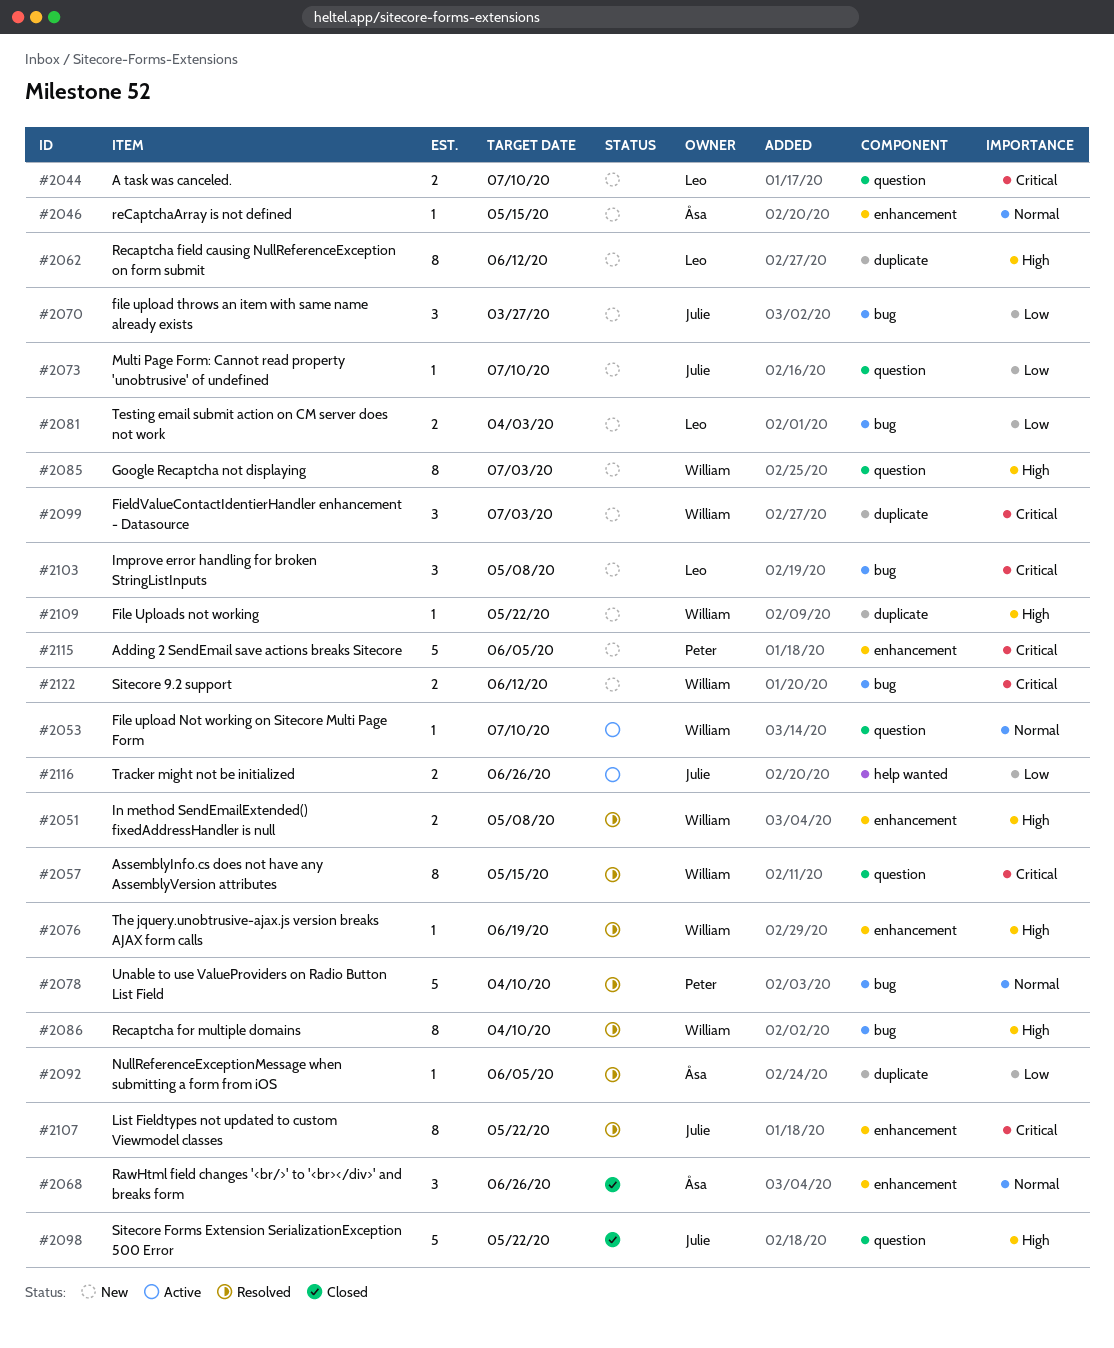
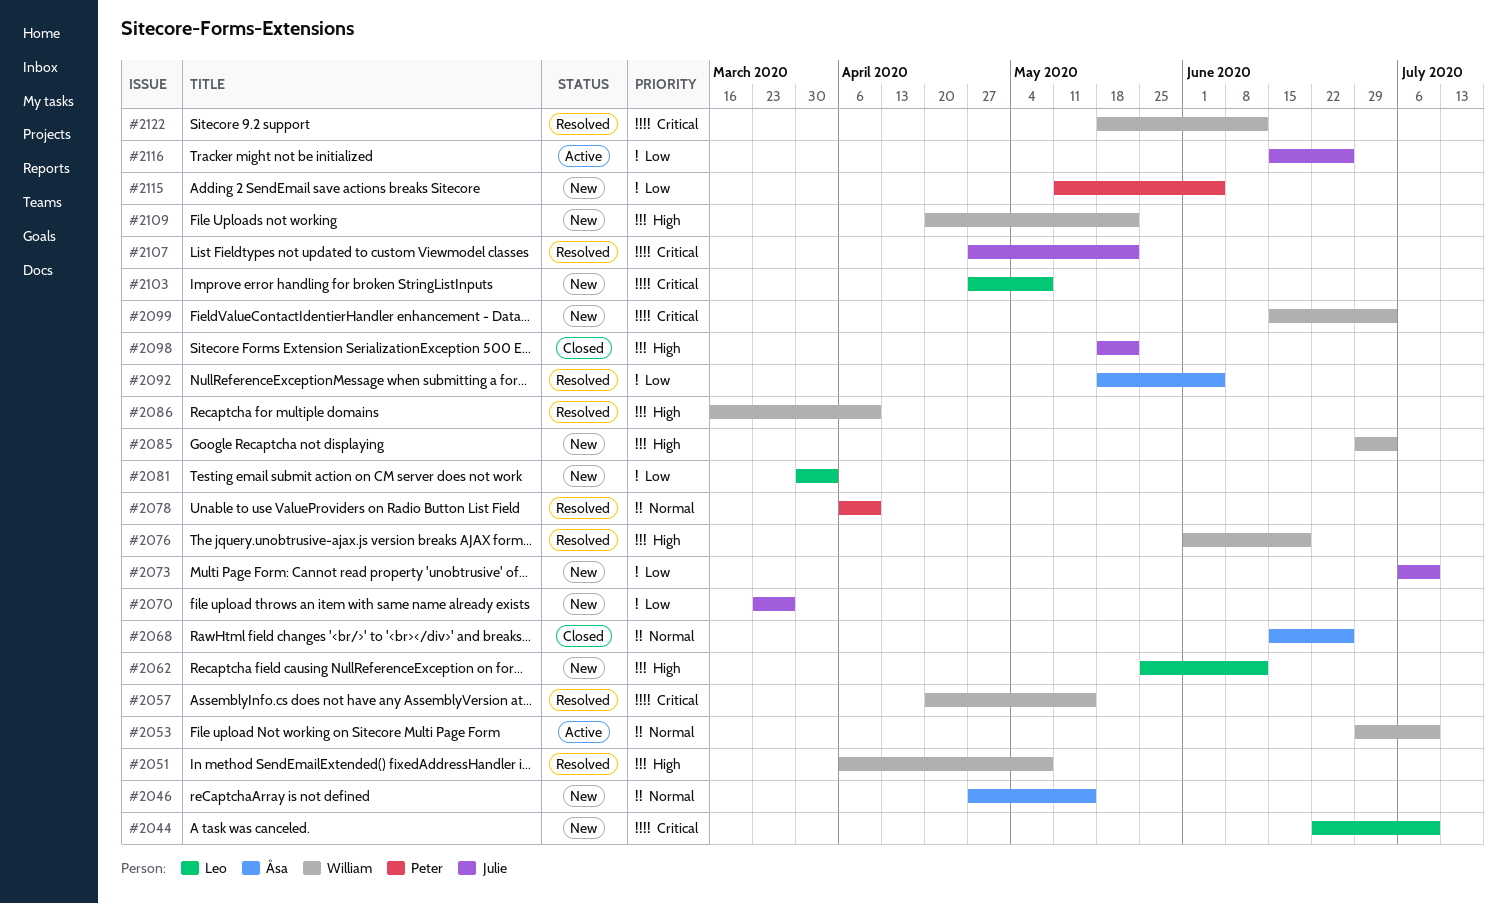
#2115, priority: Critical -> Low
#2122, status: New -> Resolved

